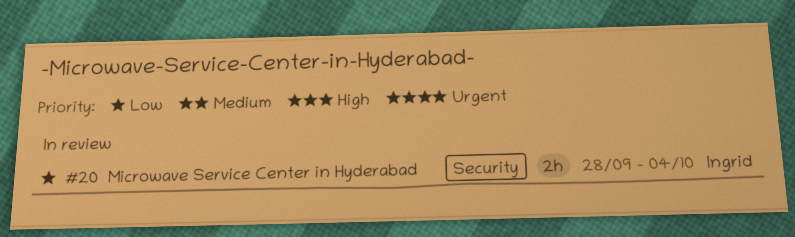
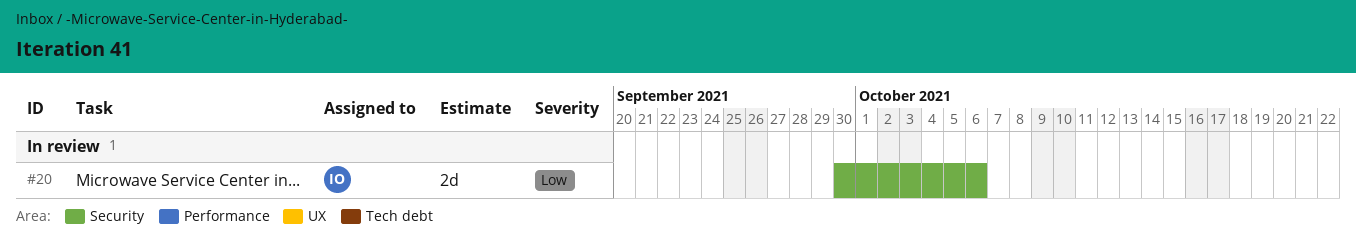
#20, estimate: 2h -> 2d
#20, start: Sep 28 -> Sep 30
#20, due: Oct 4 -> Oct 6

